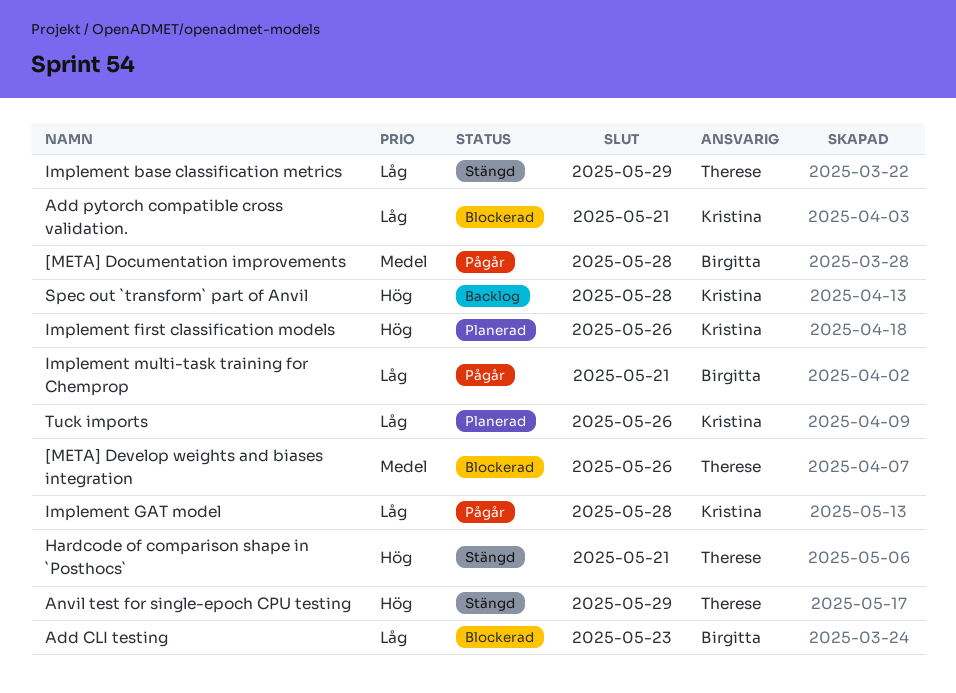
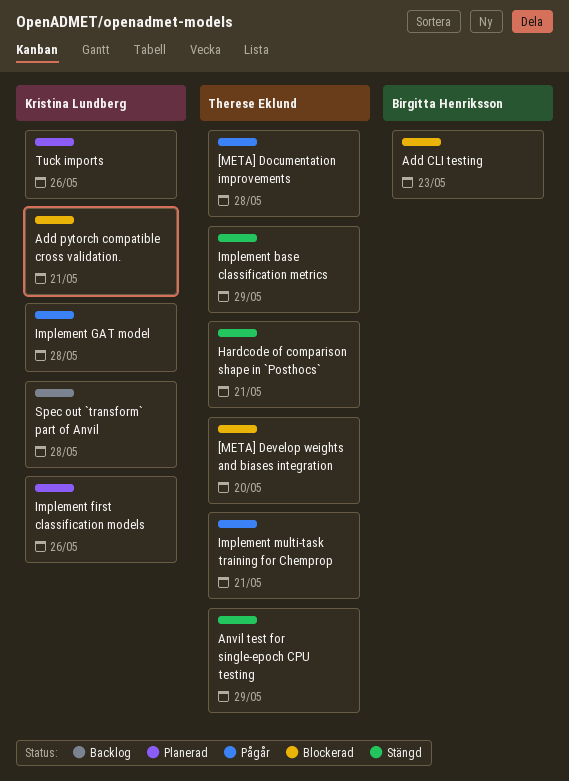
[META] Develop weights and biases integration, due: May 26 -> May 20
[META] Documentation improvements, owner: Birgitta Henriksson -> Therese Eklund
Implement multi-task training for Chemprop, owner: Birgitta Henriksson -> Therese Eklund

